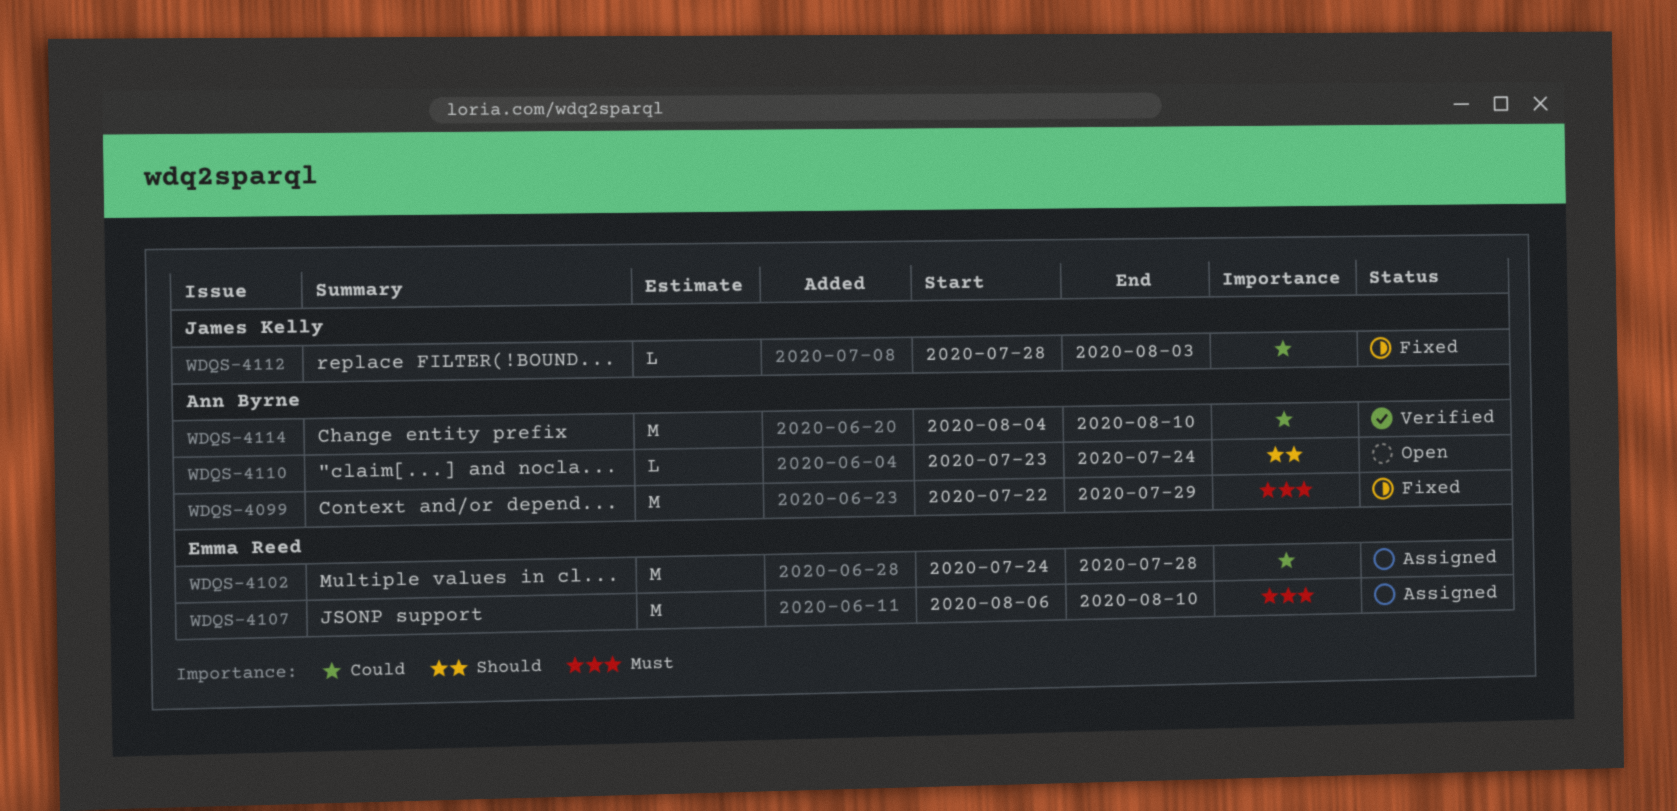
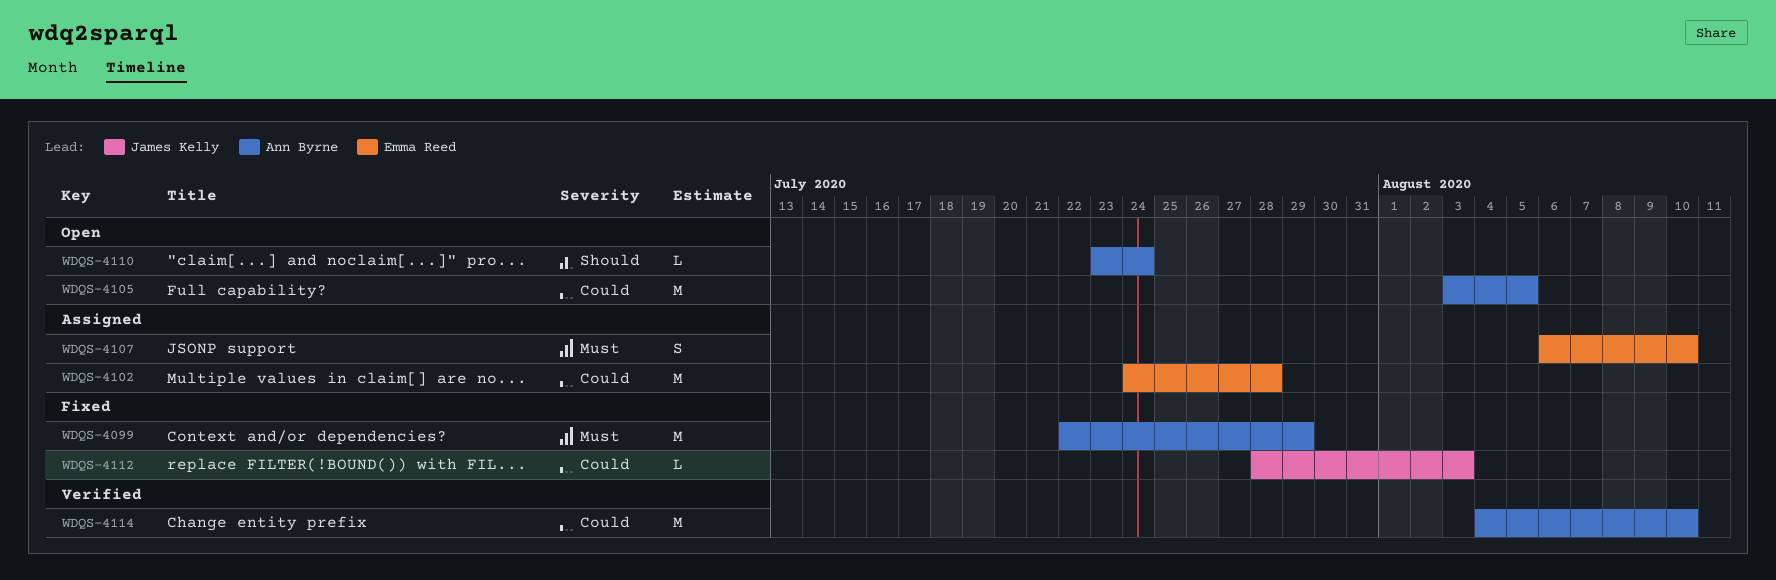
WDQS-4105: none -> present
WDQS-4107, estimate: M -> S

